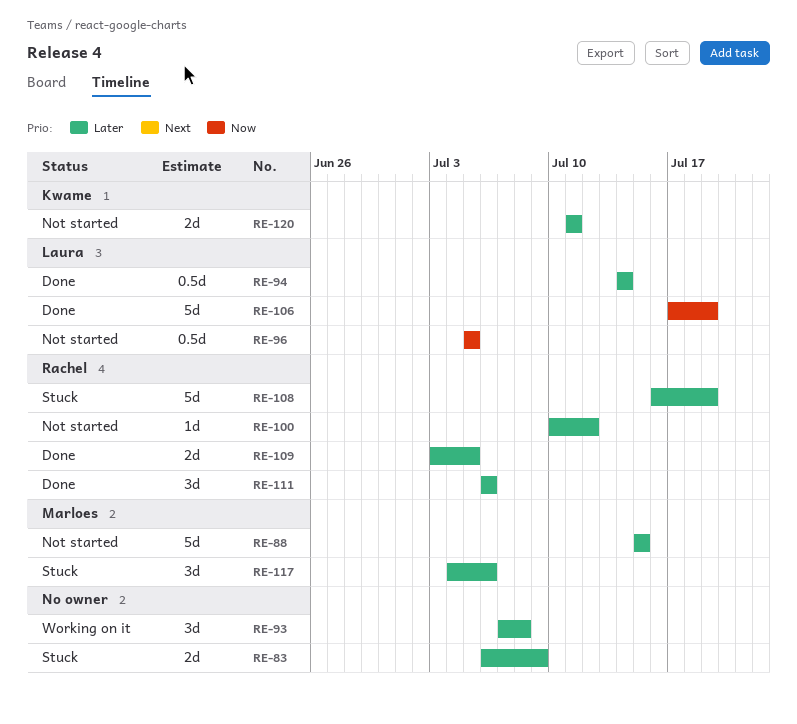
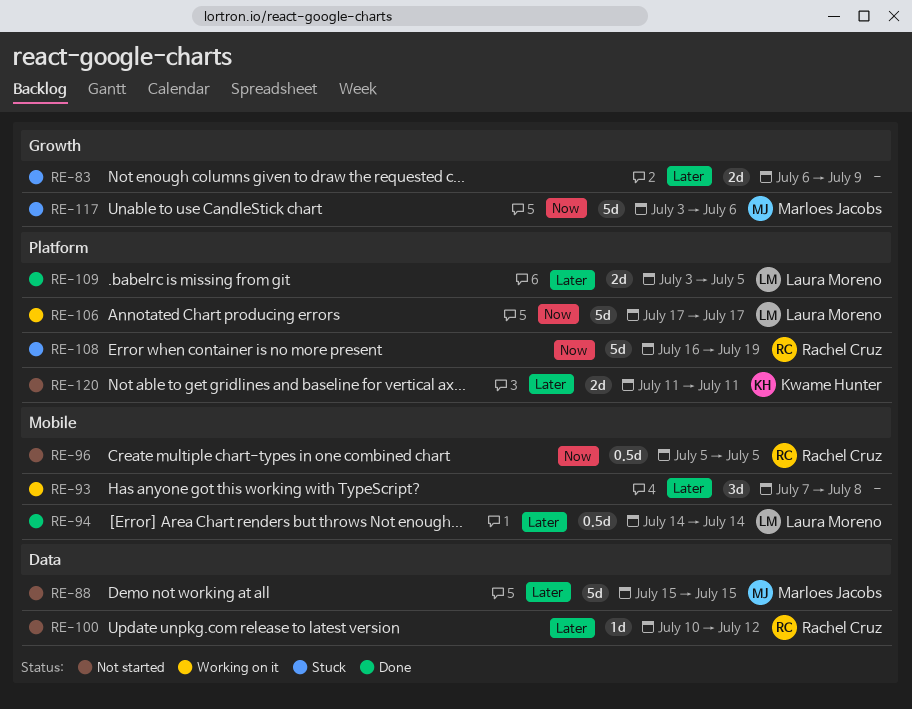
RE-96, owner: Laura Moreno -> Rachel Cruz
RE-106, status: Done -> Working on it
RE-106, due: Jul 19 -> Jul 17
RE-108, priority: Later -> Now
RE-109, owner: Rachel Cruz -> Laura Moreno
RE-111: present -> none
RE-117, priority: Later -> Now
RE-117, estimate: 3d -> 5d
RE-117, start: Jul 4 -> Jul 3

